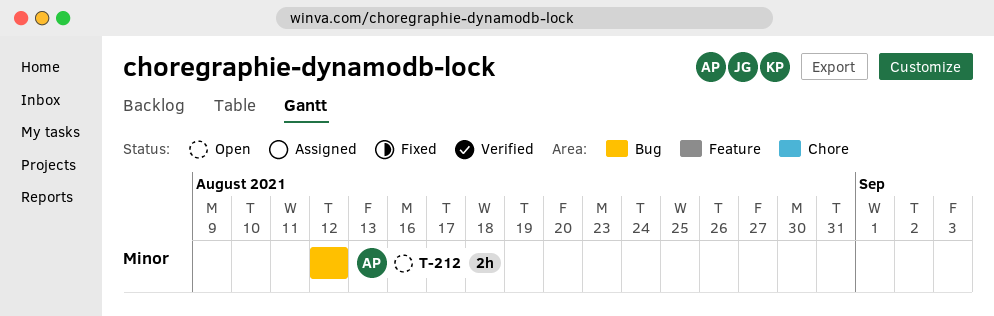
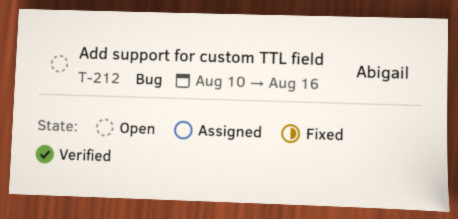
T-212, start: Aug 12 -> Aug 10
T-212, due: Aug 12 -> Aug 16

